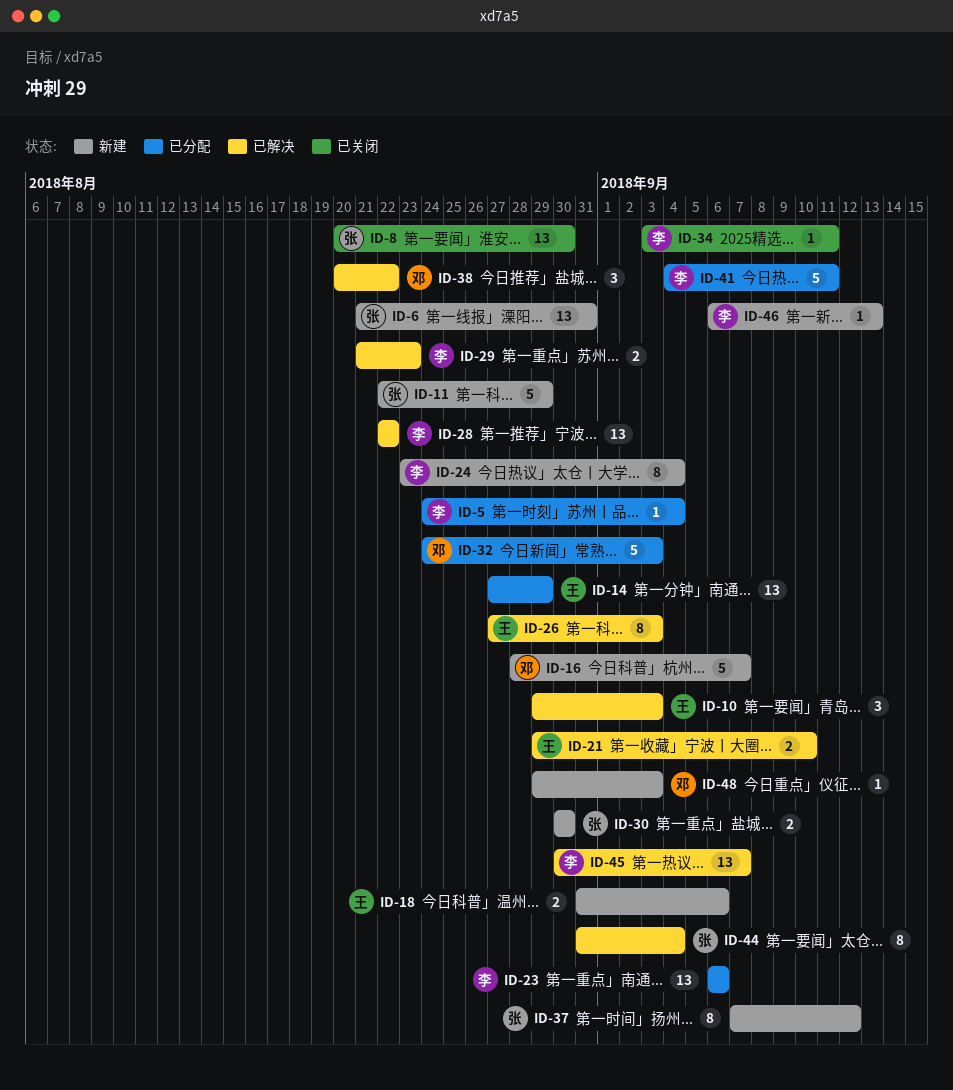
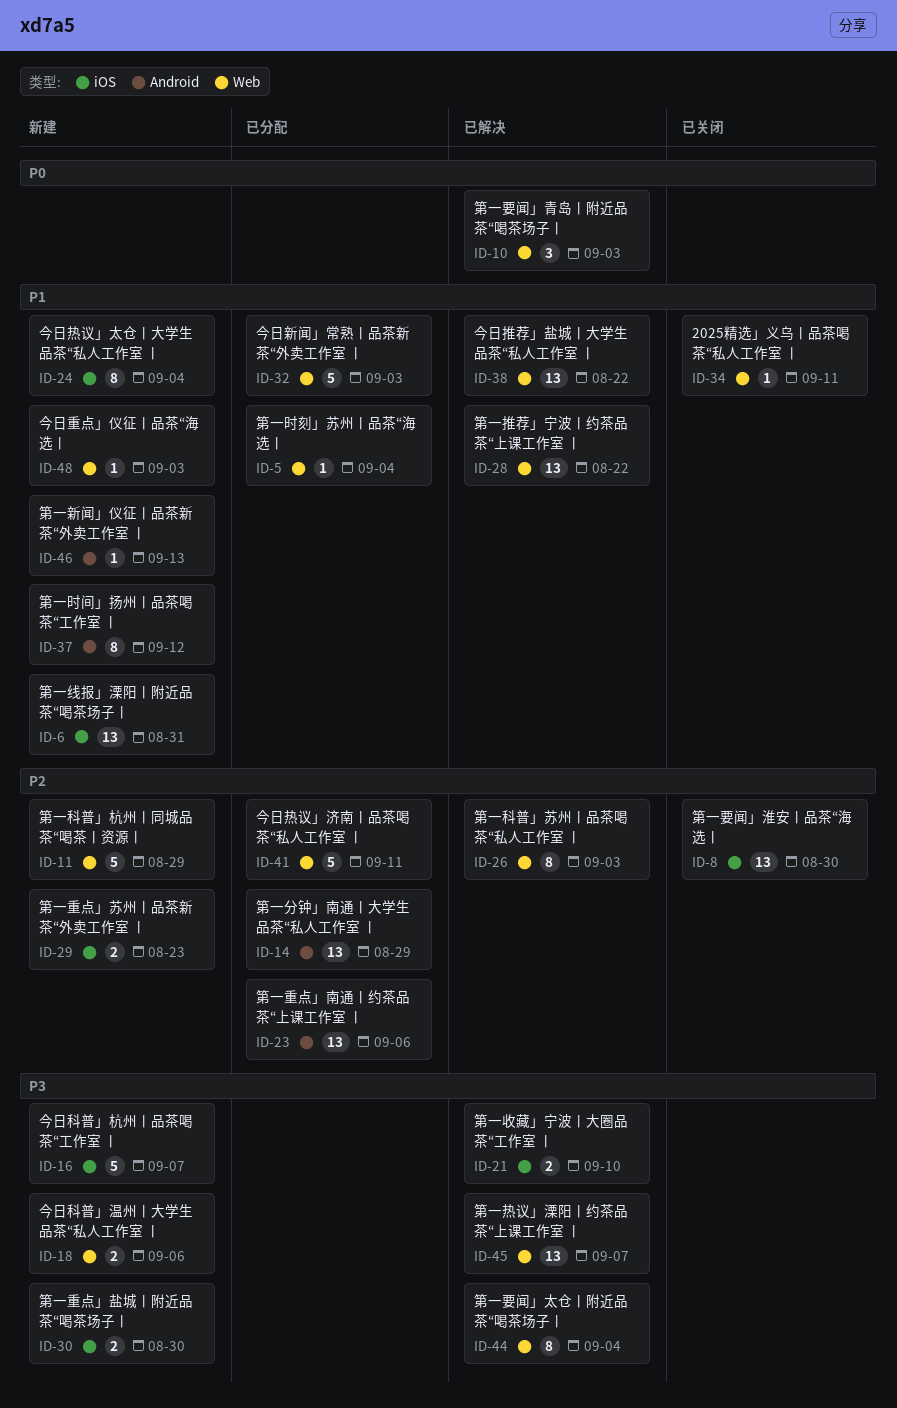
ID-29, status: 已解决 -> 新建
ID-38, estimate: 3 -> 13

